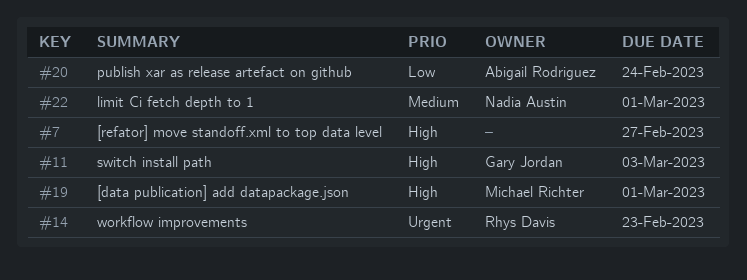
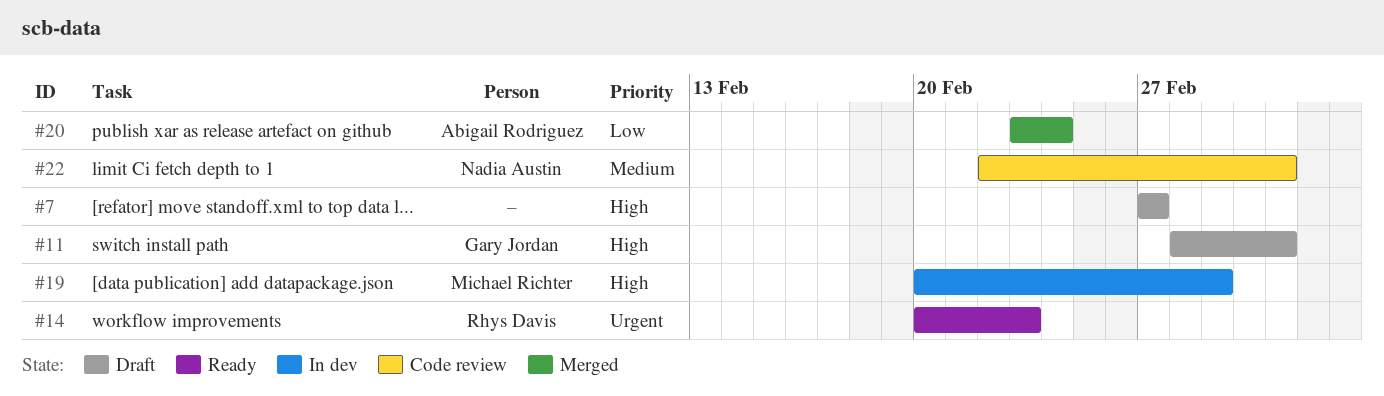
#22, due: Mar 1 -> Mar 3

